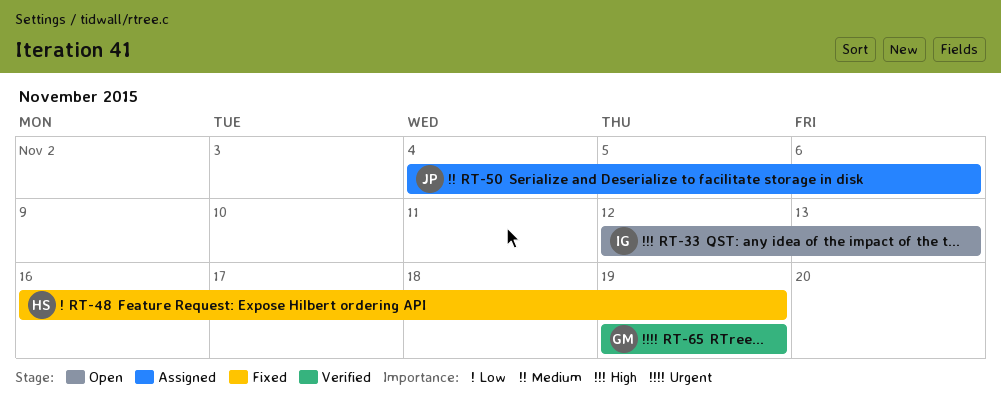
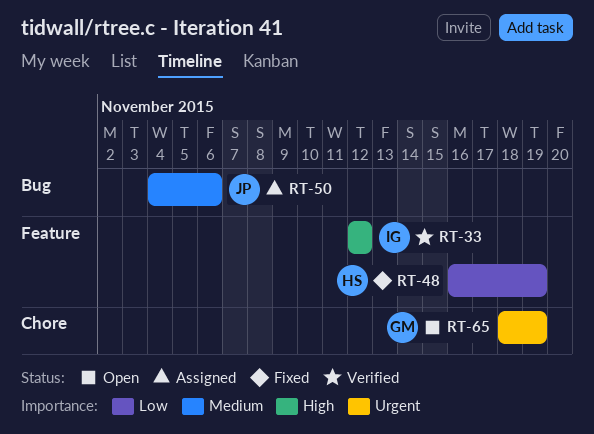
RT-33, status: Open -> Verified
RT-33, due: Nov 13 -> Nov 12
RT-65, status: Verified -> Open
RT-65, start: Nov 19 -> Nov 18

